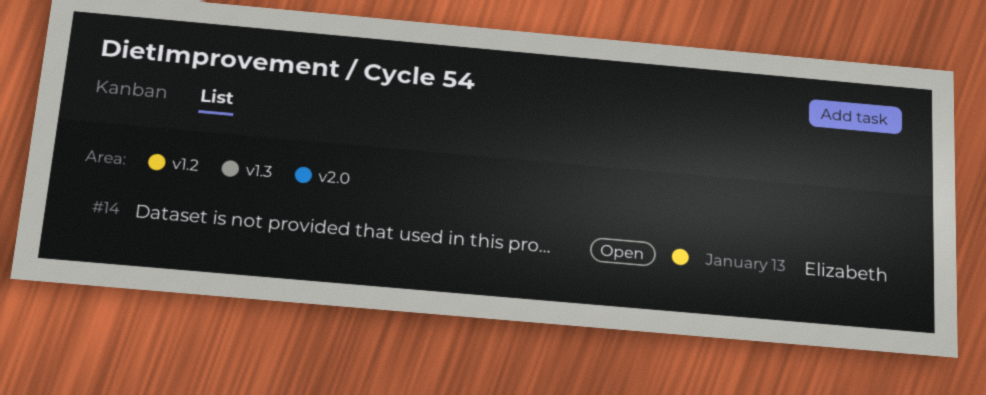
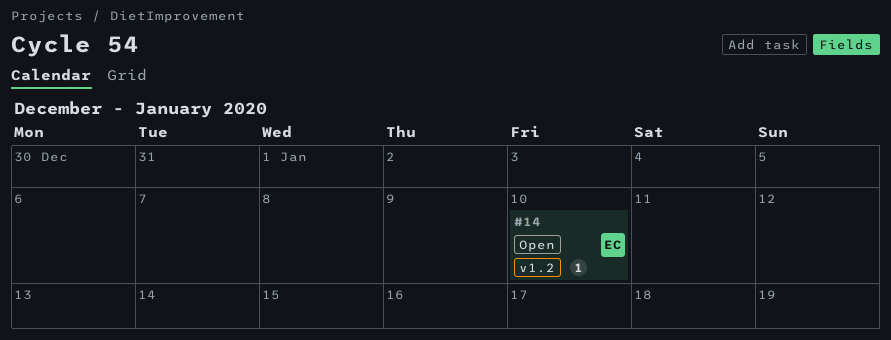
#14, due: Jan 13 -> Jan 10

